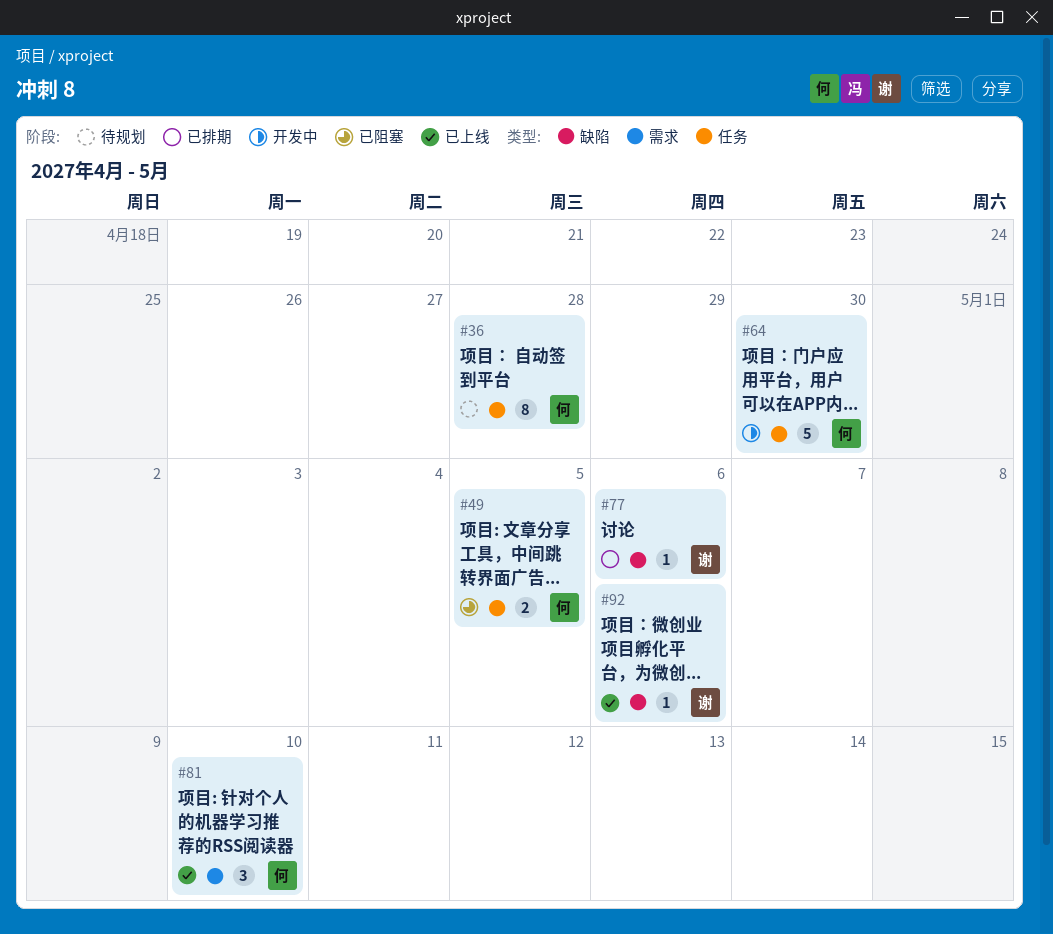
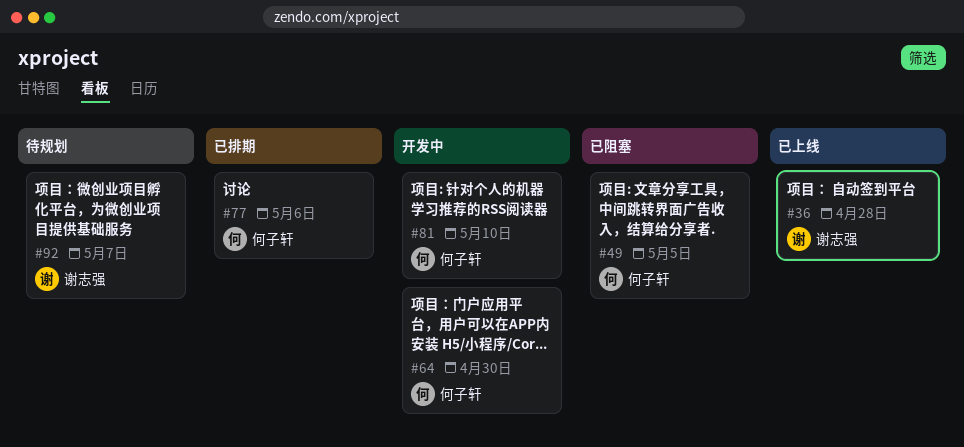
#36, status: 待规划 -> 已上线
#36, owner: 何子轩 -> 谢志强
#77, owner: 谢志强 -> 何子轩
#81, status: 已上线 -> 开发中
#92, status: 已上线 -> 待规划
#92, due: May 6 -> May 7

